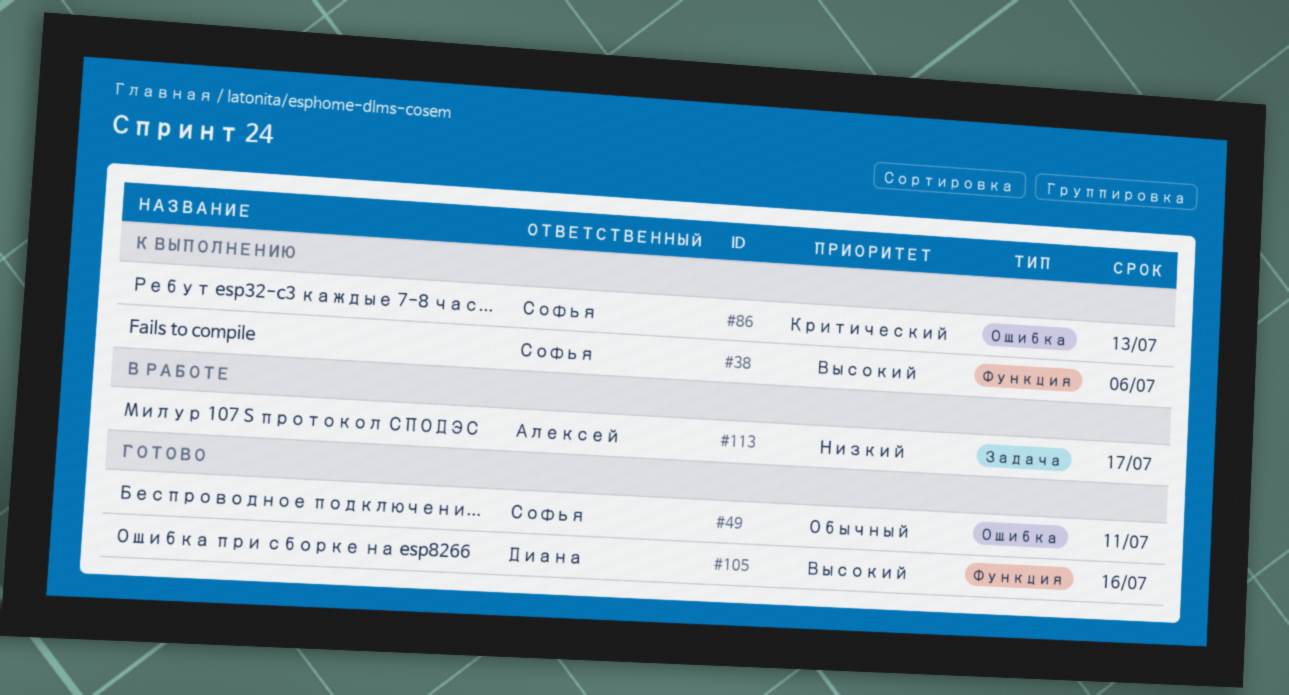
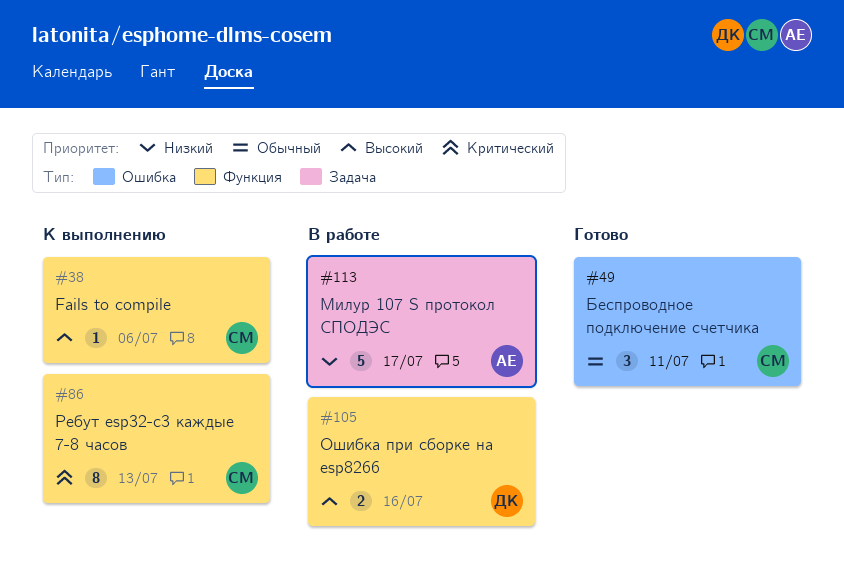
#86, label: Ошибка -> Функция
#105, status: Готово -> В работе

